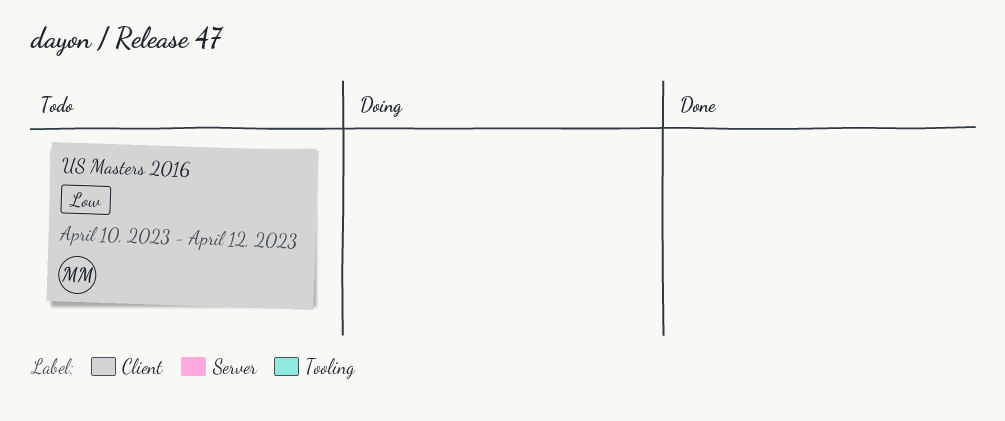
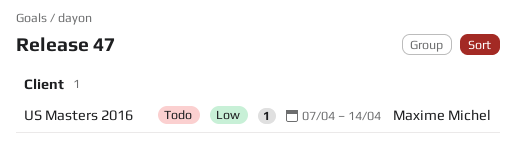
US Masters 2016, start: Apr 10 -> Apr 7
US Masters 2016, due: Apr 12 -> Apr 14

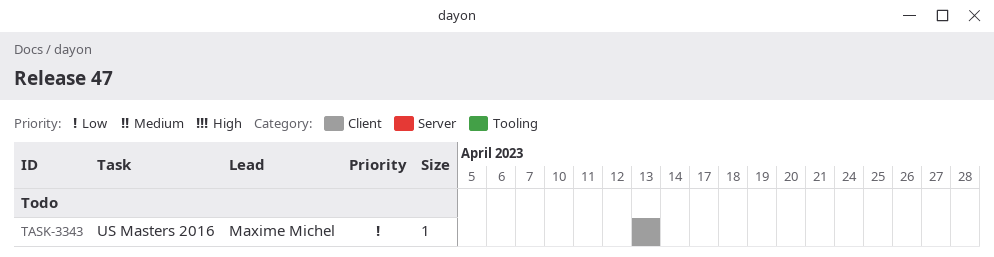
US Masters 2016, start: Apr 7 -> Apr 13
US Masters 2016, due: Apr 14 -> Apr 13

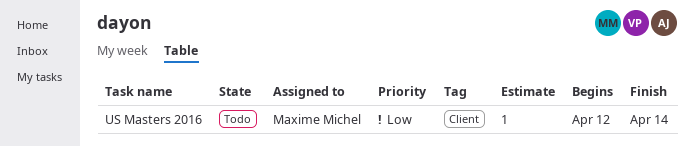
US Masters 2016, start: Apr 13 -> Apr 12
US Masters 2016, due: Apr 13 -> Apr 14

